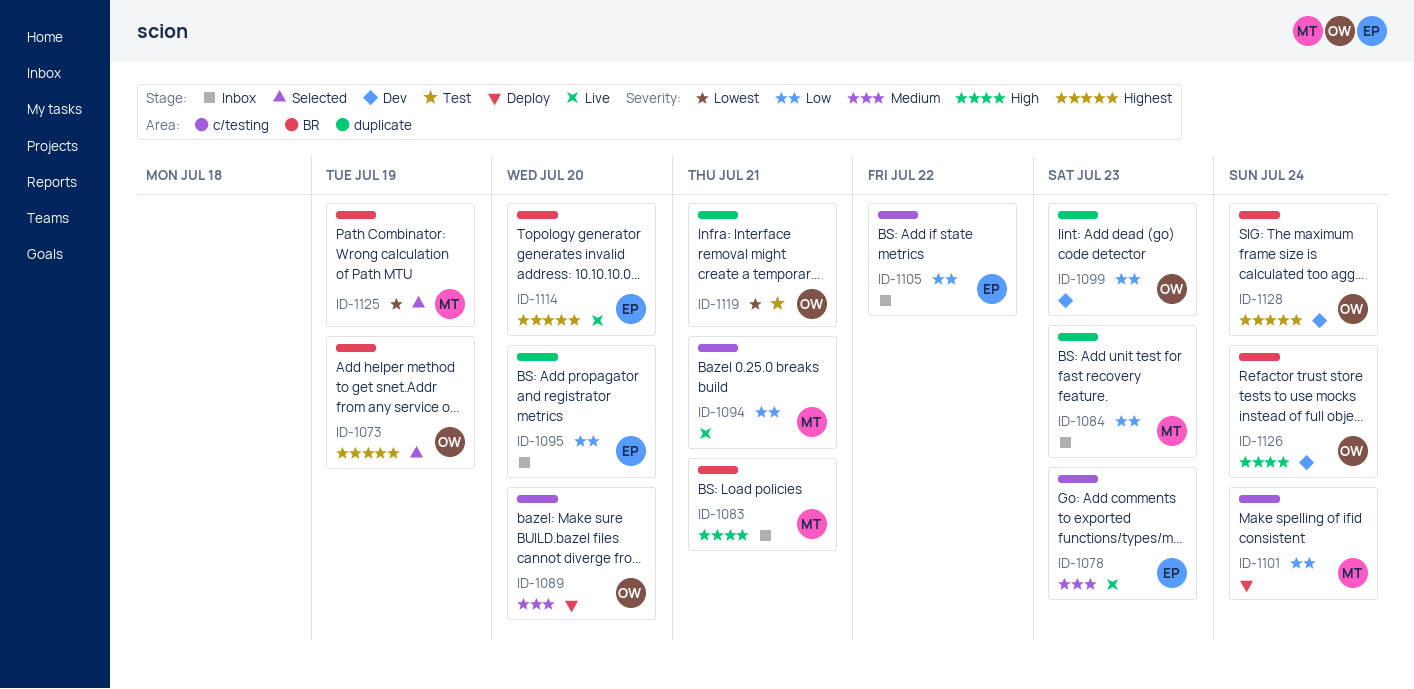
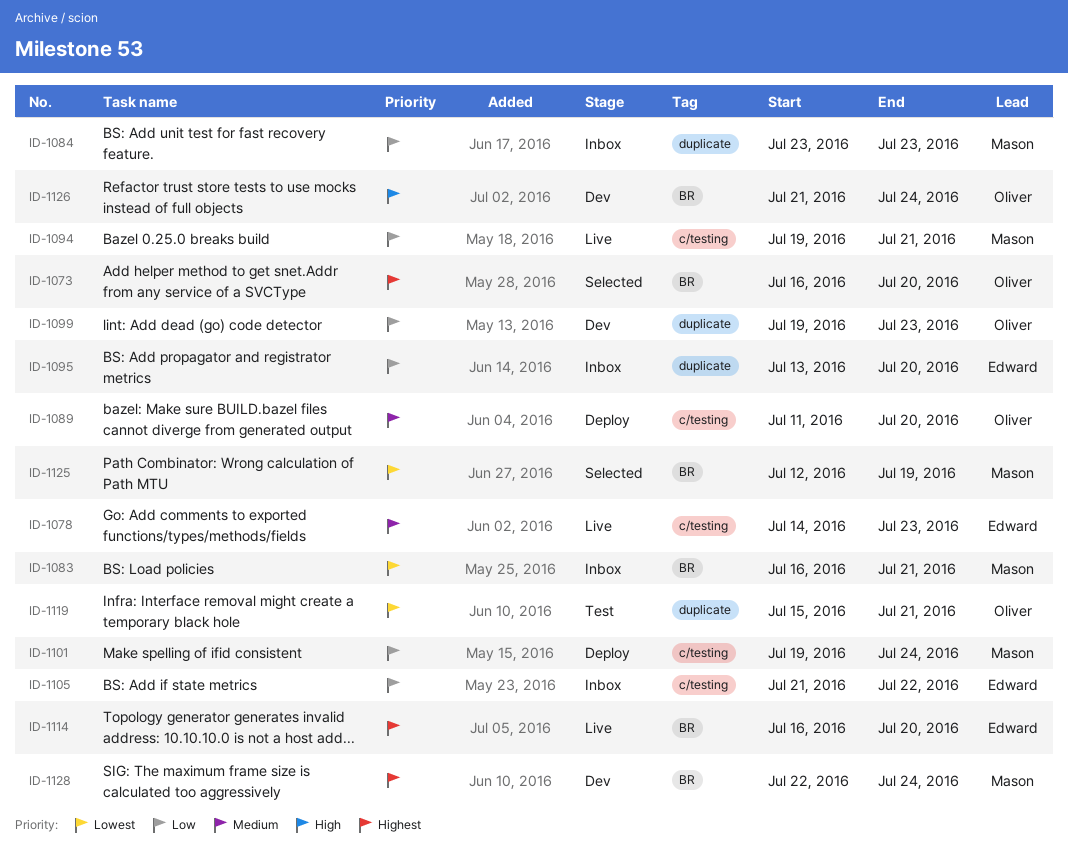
ID-1073, due: Jul 19 -> Jul 20
ID-1083, priority: High -> Lowest
ID-1128, owner: Oliver -> Mason

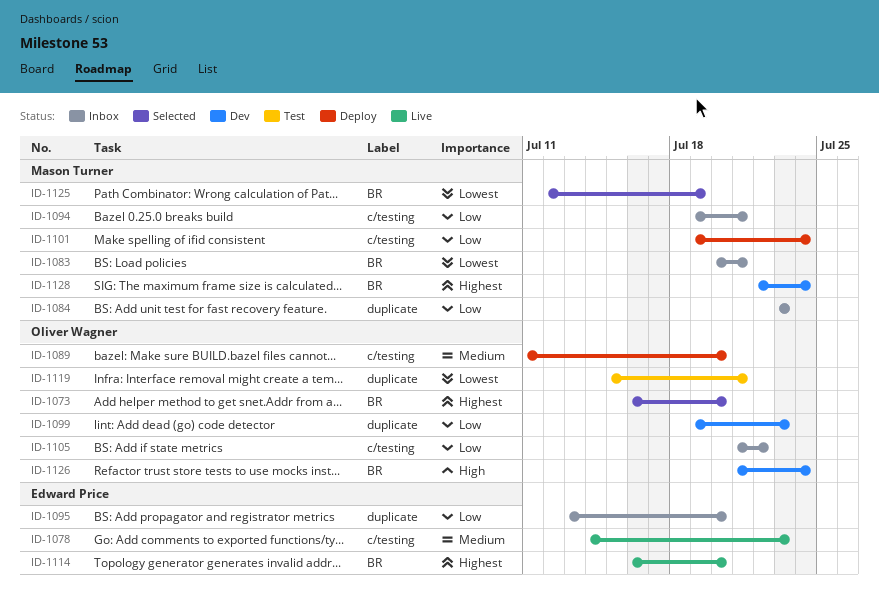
ID-1083, start: Jul 16 -> Jul 20
ID-1094, status: Live -> Inbox
ID-1105, owner: Edward Price -> Oliver Wagner

